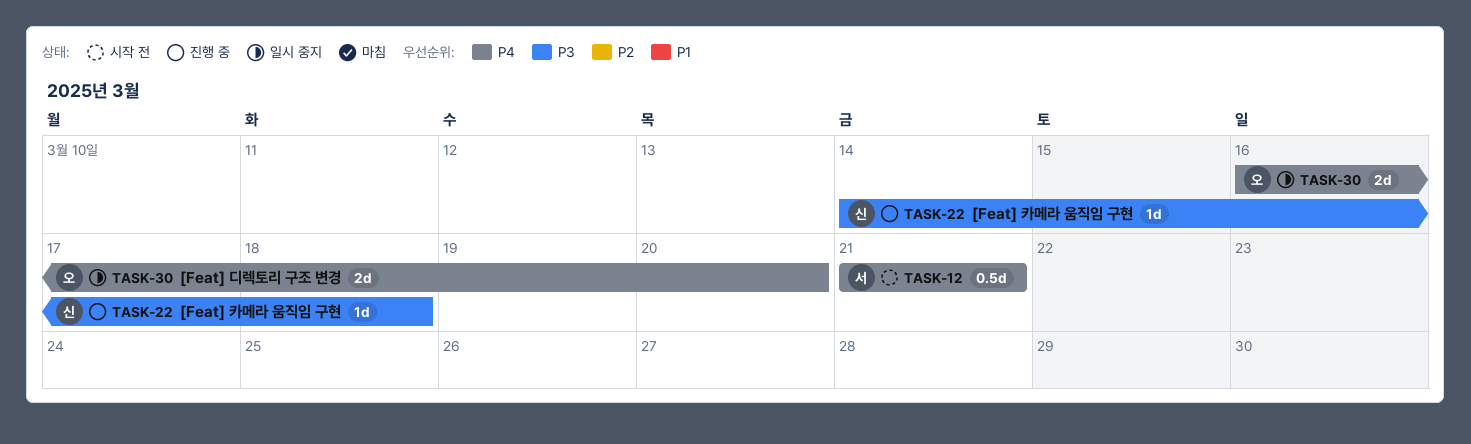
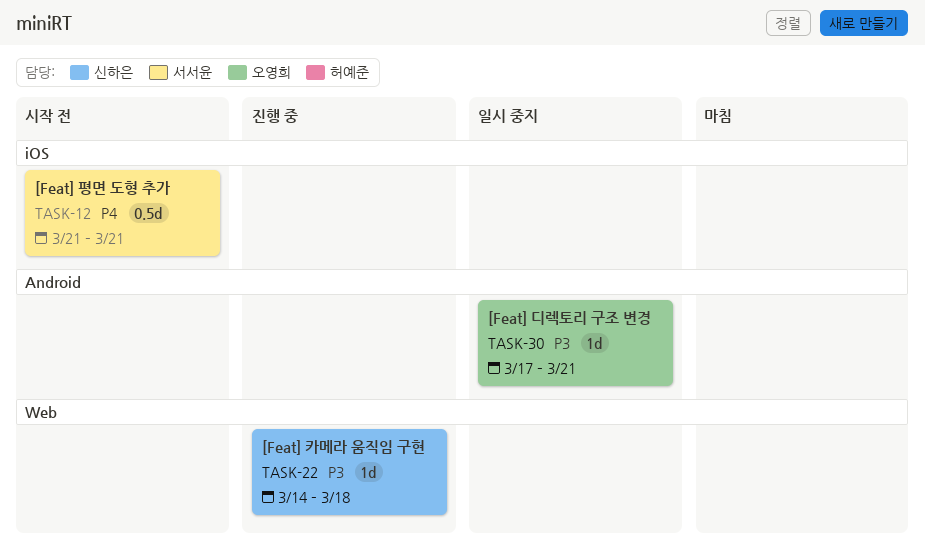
TASK-30, priority: P4 -> P3
TASK-30, estimate: 2d -> 1d
TASK-30, start: Mar 16 -> Mar 17
TASK-30, due: Mar 20 -> Mar 21

